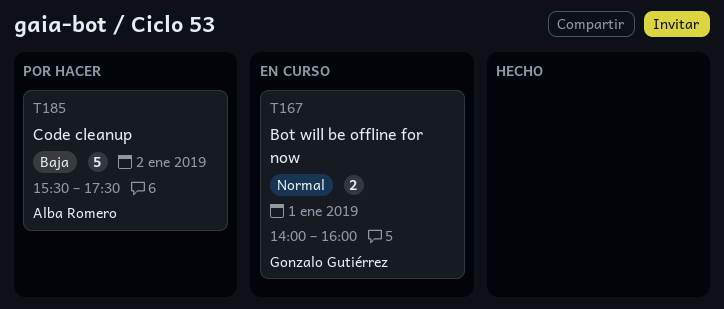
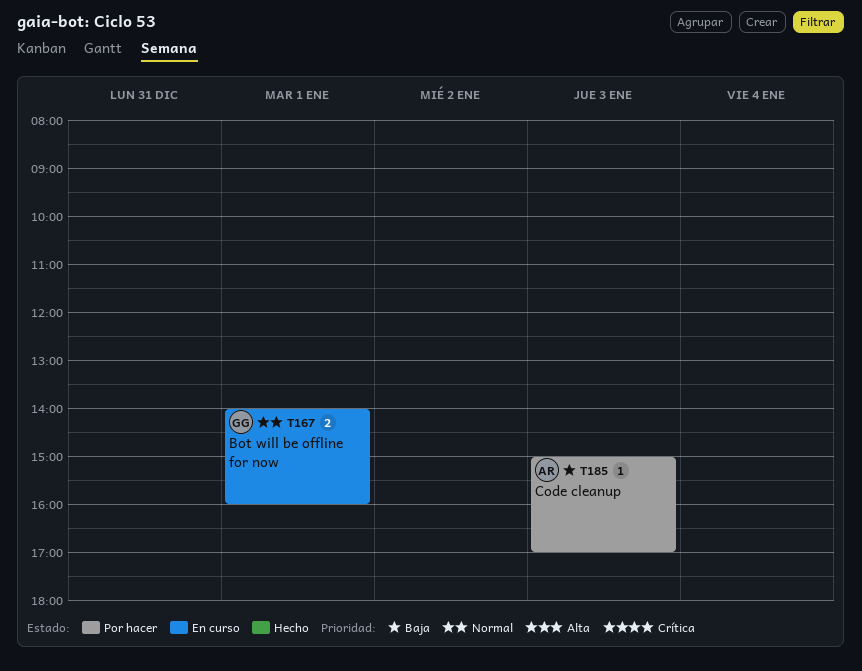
T185, estimate: 5 -> 1
T185, day: Jan 2 -> Jan 3
T185, begins: 15:30 -> 15:00
T185, ends: 17:30 -> 17:00

